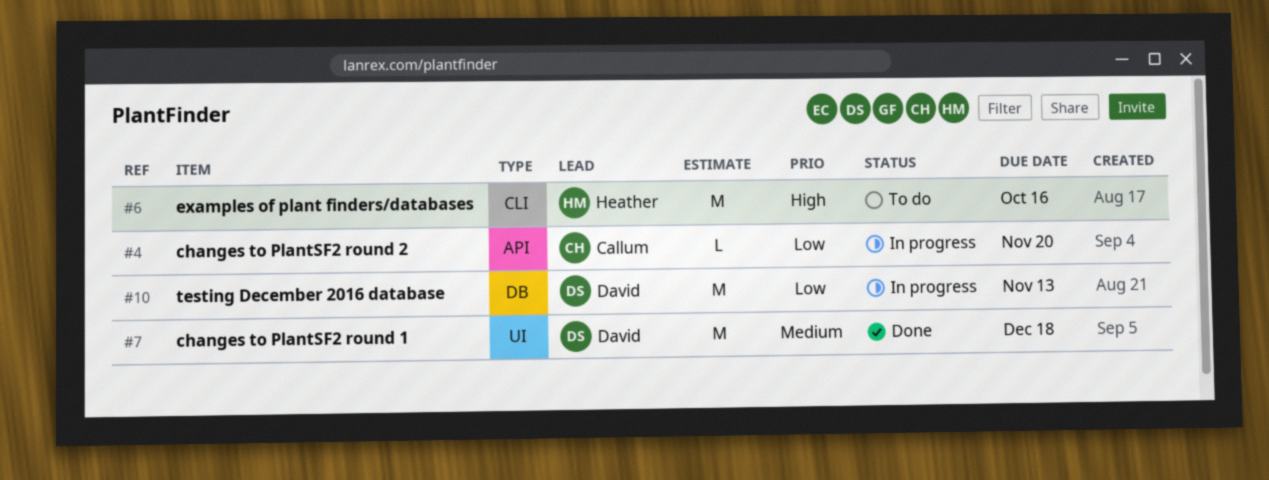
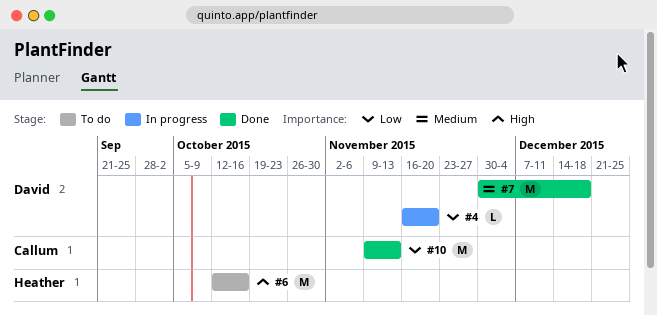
#4, owner: Callum -> David
#10, status: In progress -> Done
#10, owner: David -> Callum

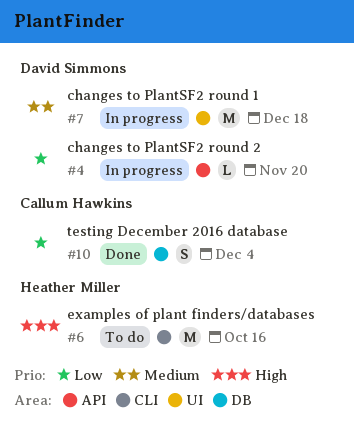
#7, status: Done -> In progress
#10, estimate: M -> S
#10, due: Nov 13 -> Dec 4

